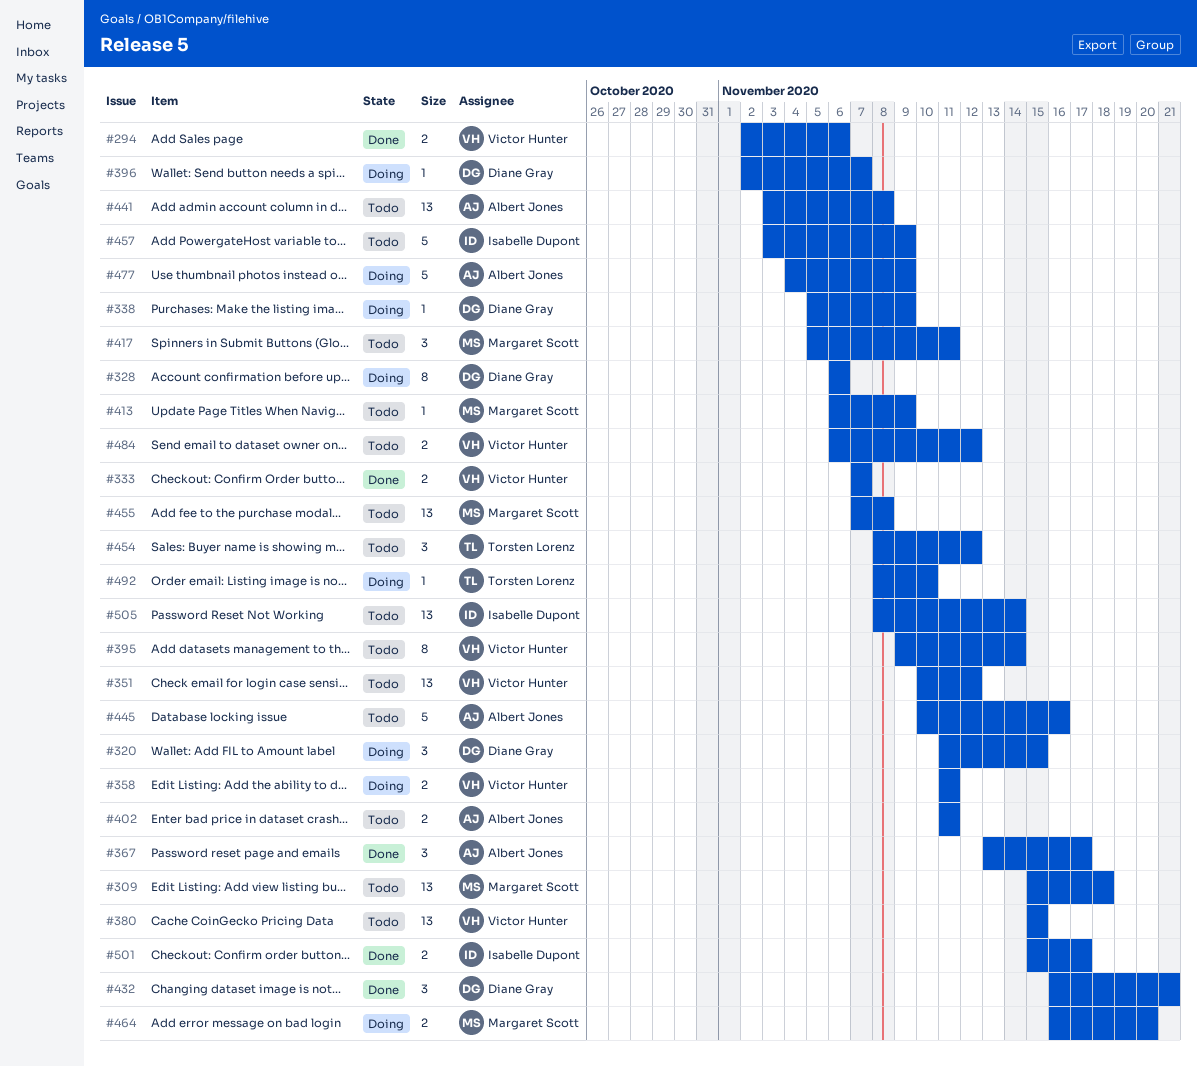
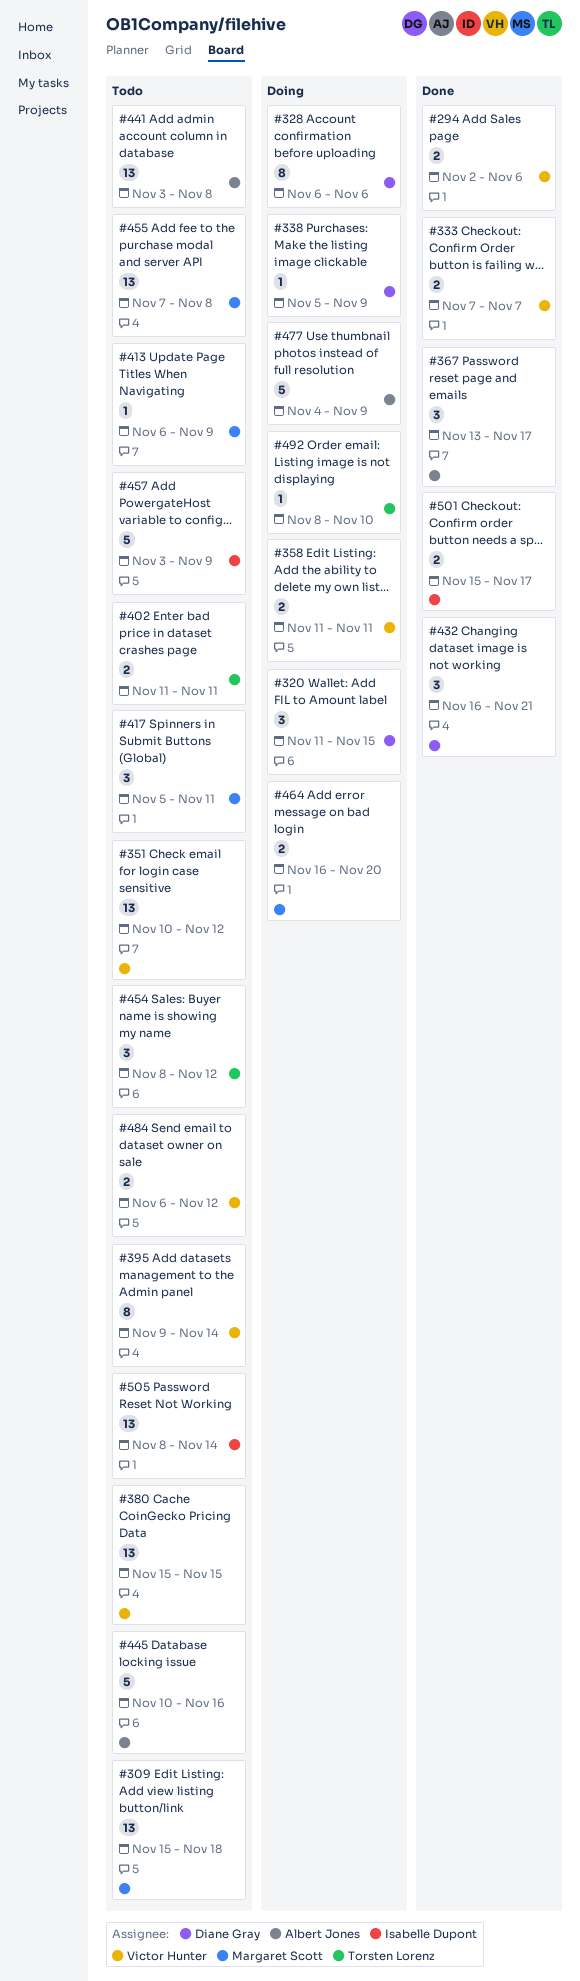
#396: present -> none
#402, owner: Albert Jones -> Torsten Lorenz

